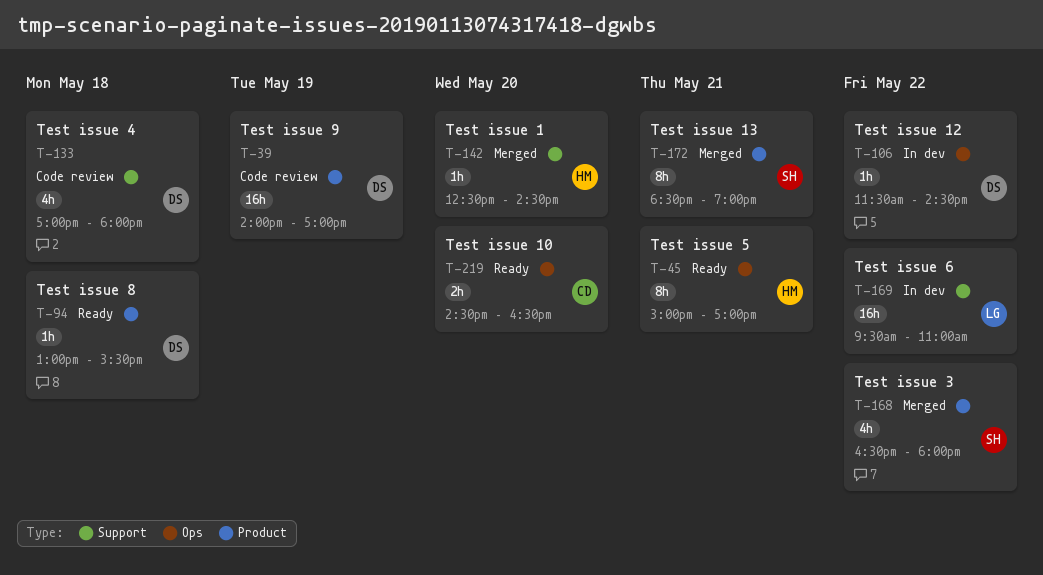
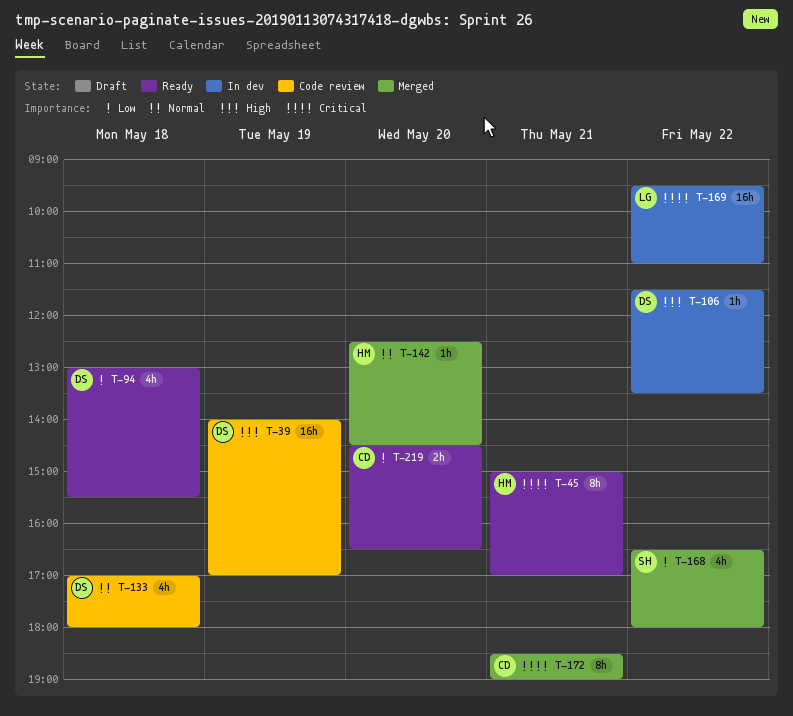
T-94, estimate: 1h -> 4h
T-106, ends: 14:30 -> 13:30
T-172, owner: SH -> CD

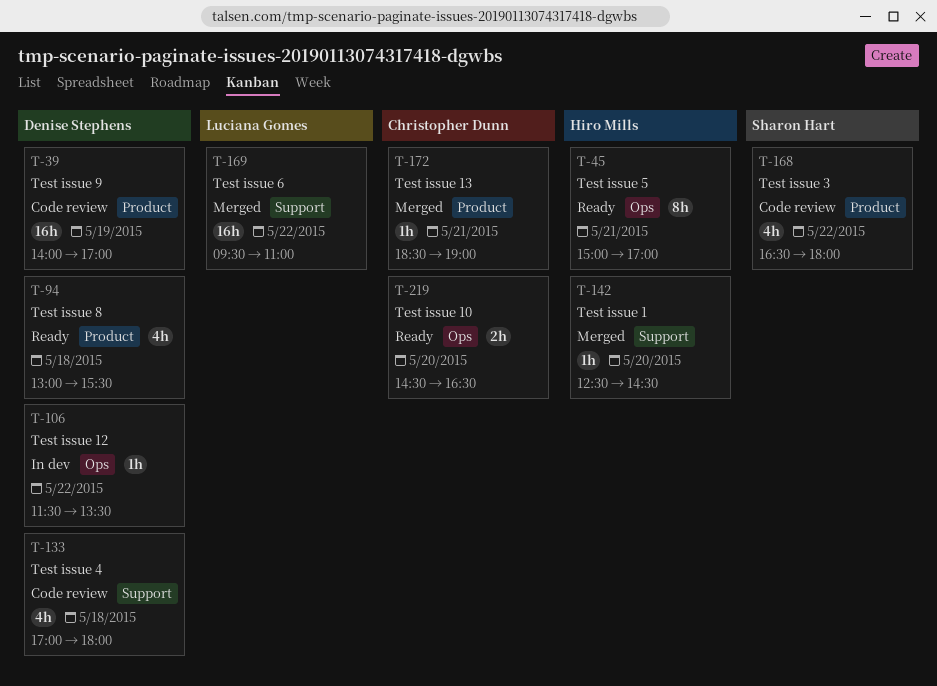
T-168, status: Merged -> Code review
T-169, status: In dev -> Merged
T-172, estimate: 8h -> 1h

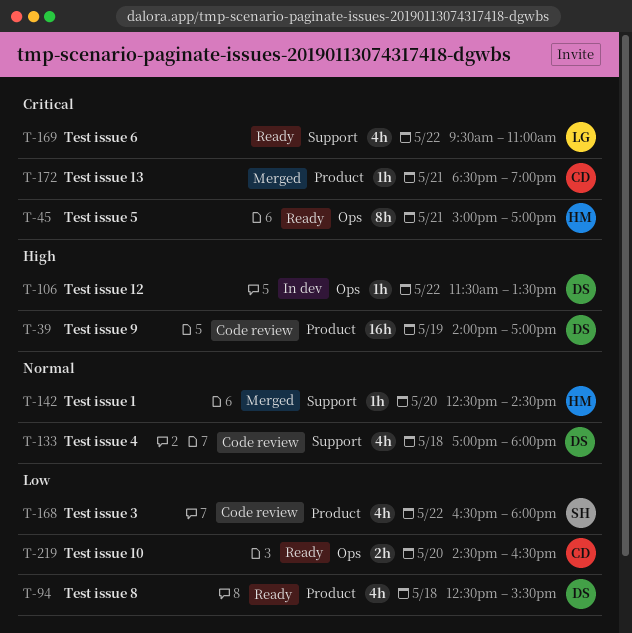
T-94, begins: 13:00 -> 12:30
T-169, status: Merged -> Ready
T-169, estimate: 16h -> 4h

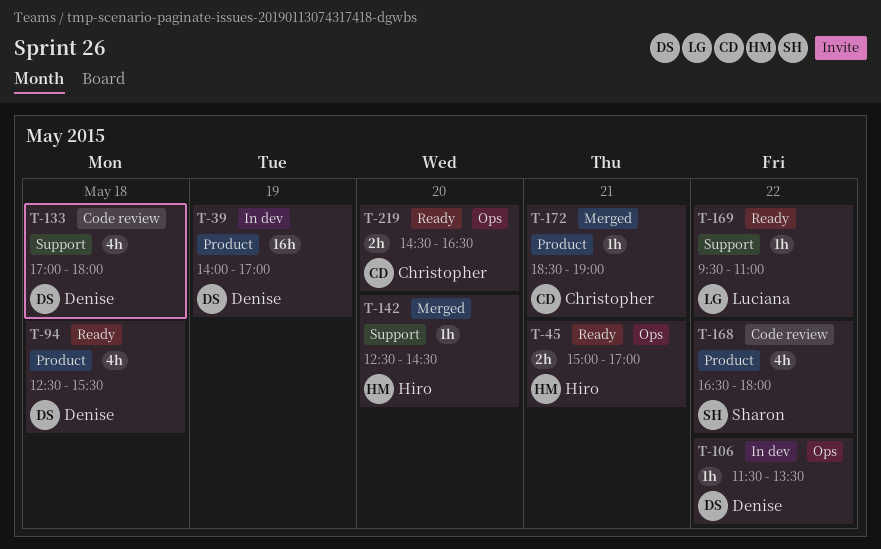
T-39, status: Code review -> In dev
T-45, estimate: 8h -> 2h
T-169, estimate: 4h -> 1h

